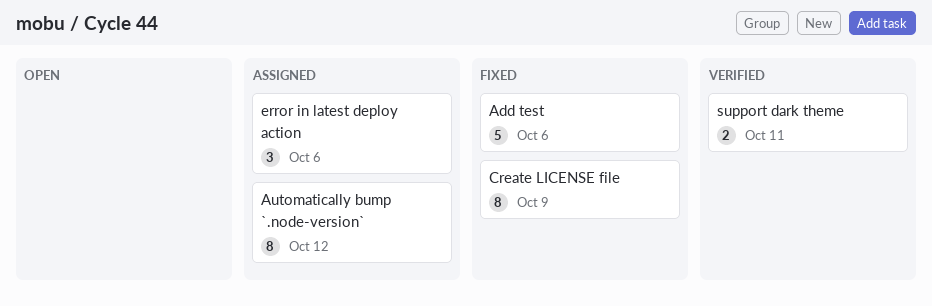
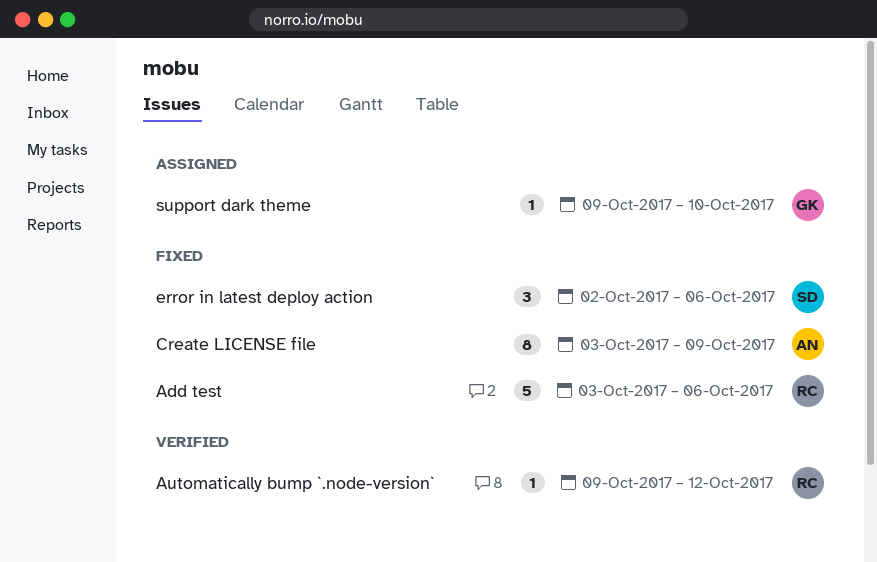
Automatically bump `.node-version`, status: Assigned -> Verified
Automatically bump `.node-version`, estimate: 8 -> 1
error in latest deploy action, status: Assigned -> Fixed
support dark theme, status: Verified -> Assigned
support dark theme, estimate: 2 -> 1
support dark theme, due: Oct 11 -> Oct 10

